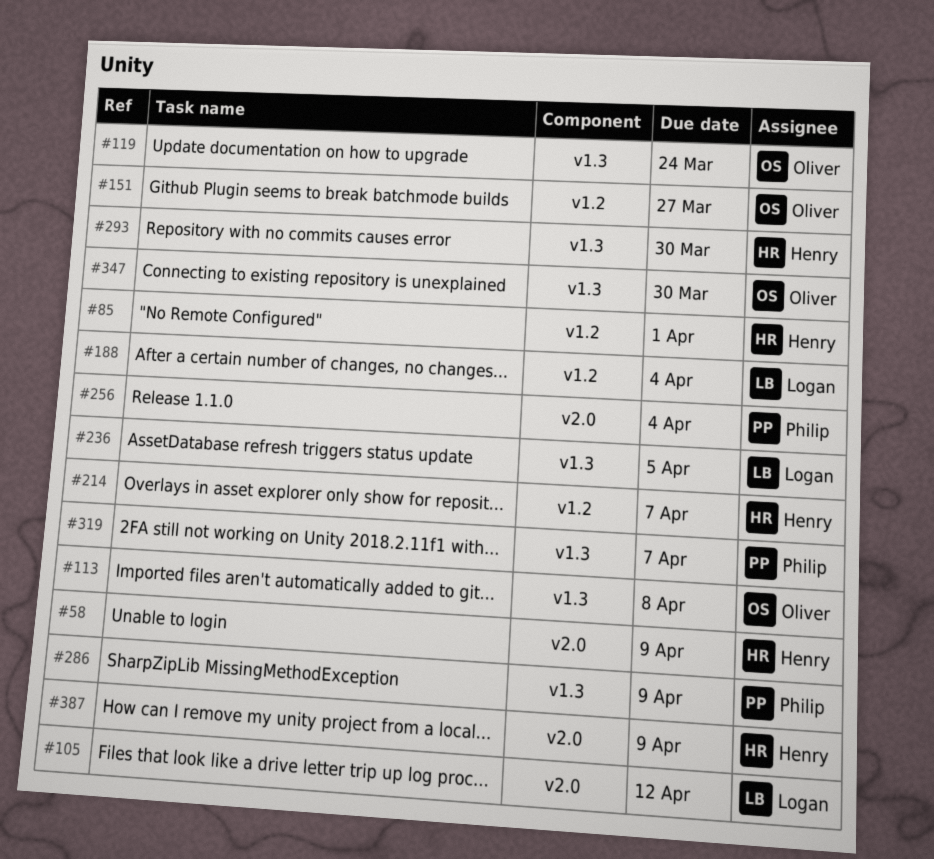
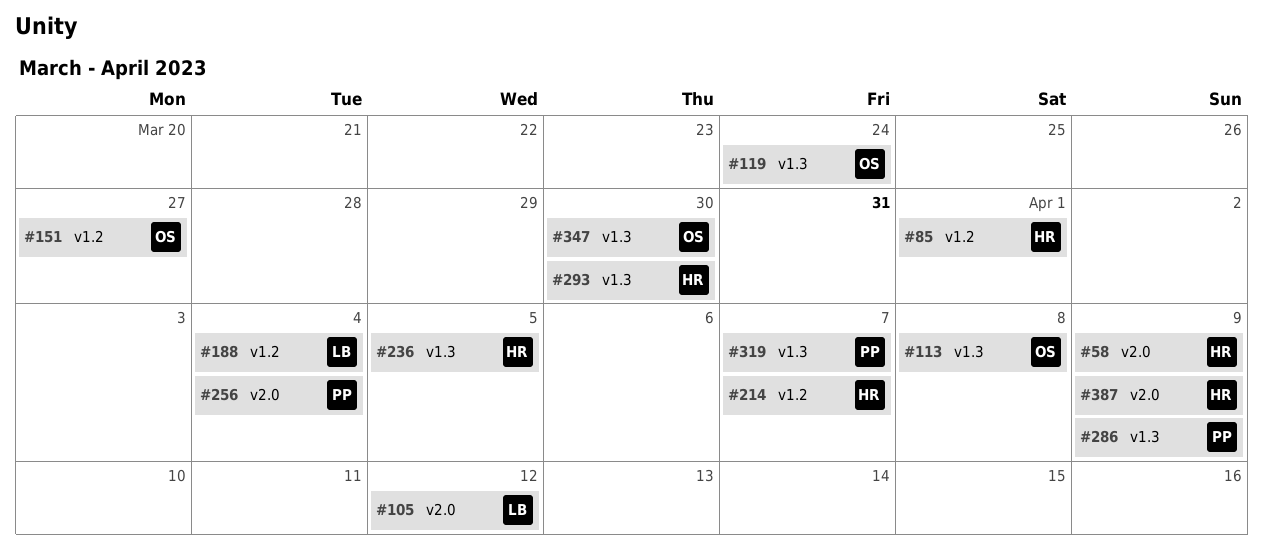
#236, owner: Logan -> Henry

